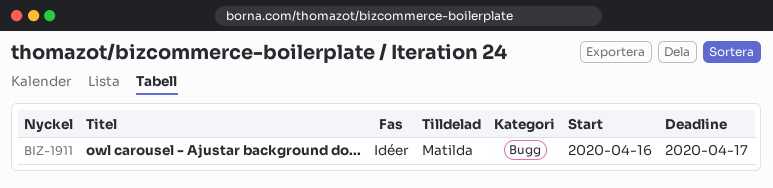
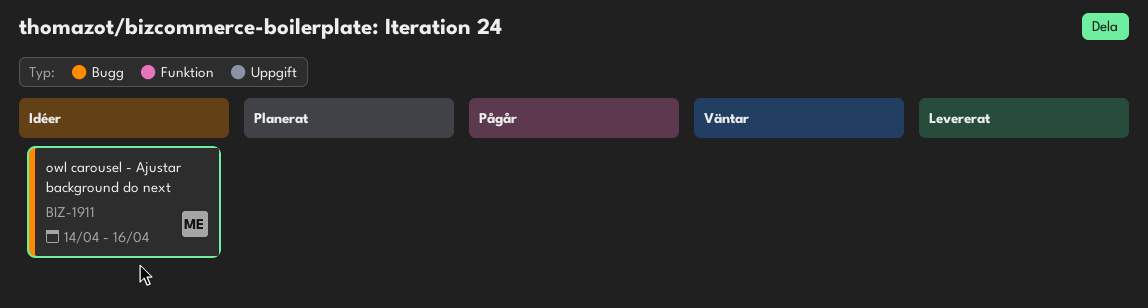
BIZ-1911, start: Apr 16 -> Apr 14
BIZ-1911, due: Apr 17 -> Apr 16

